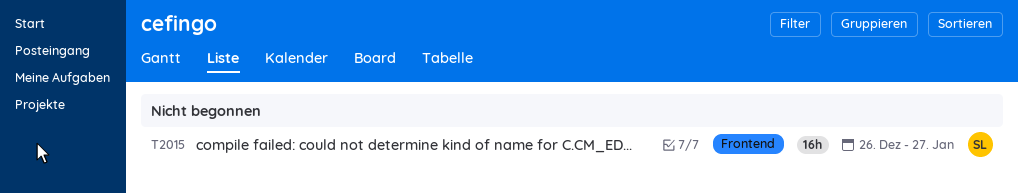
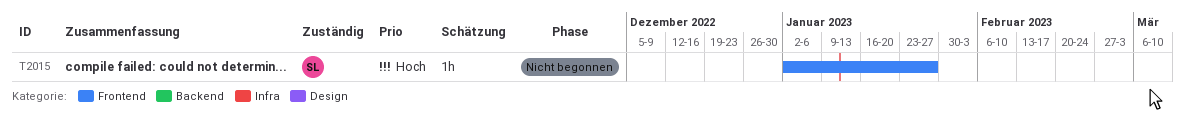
T2015, estimate: 16h -> 1h
T2015, start: Dec 26 -> Jan 2

